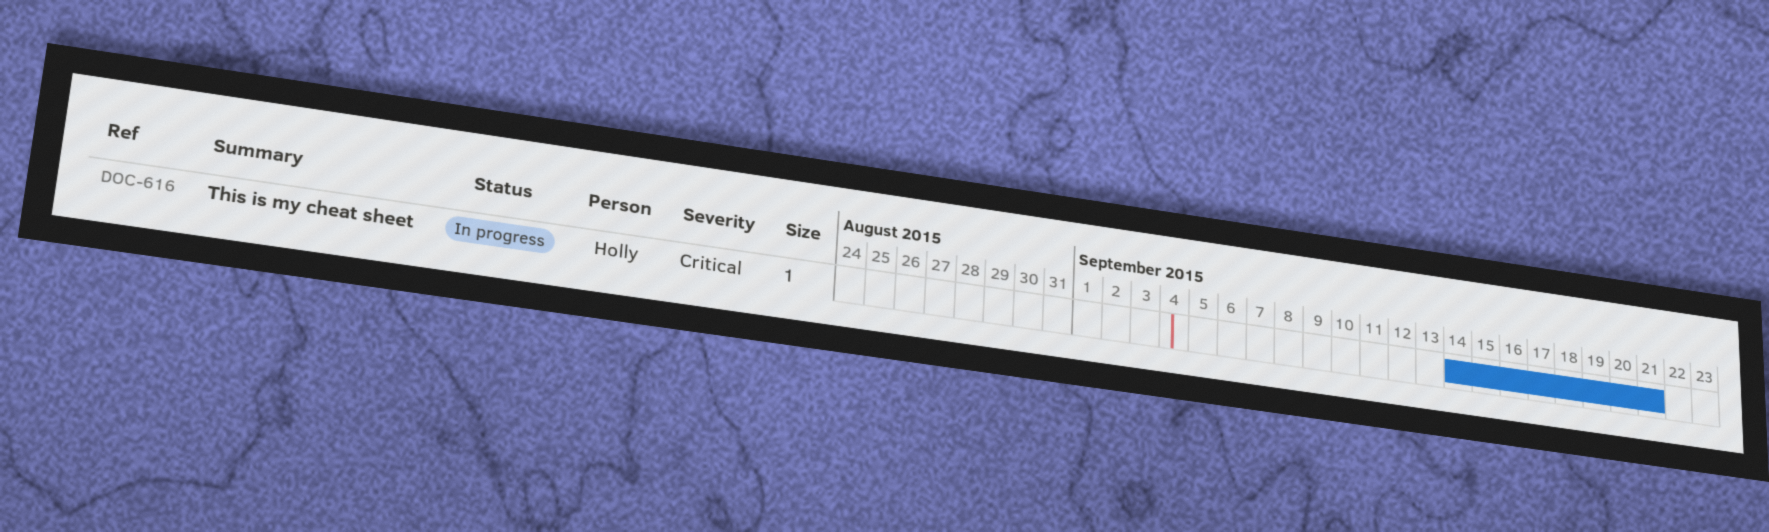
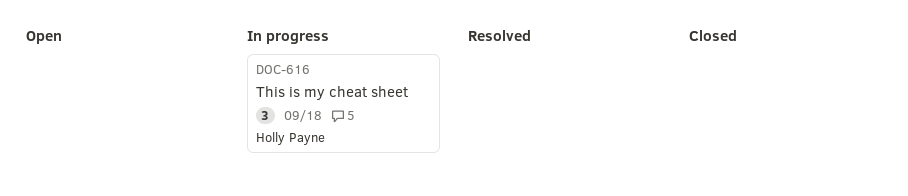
DOC-616, estimate: 1 -> 3
DOC-616, due: Sep 21 -> Sep 18

